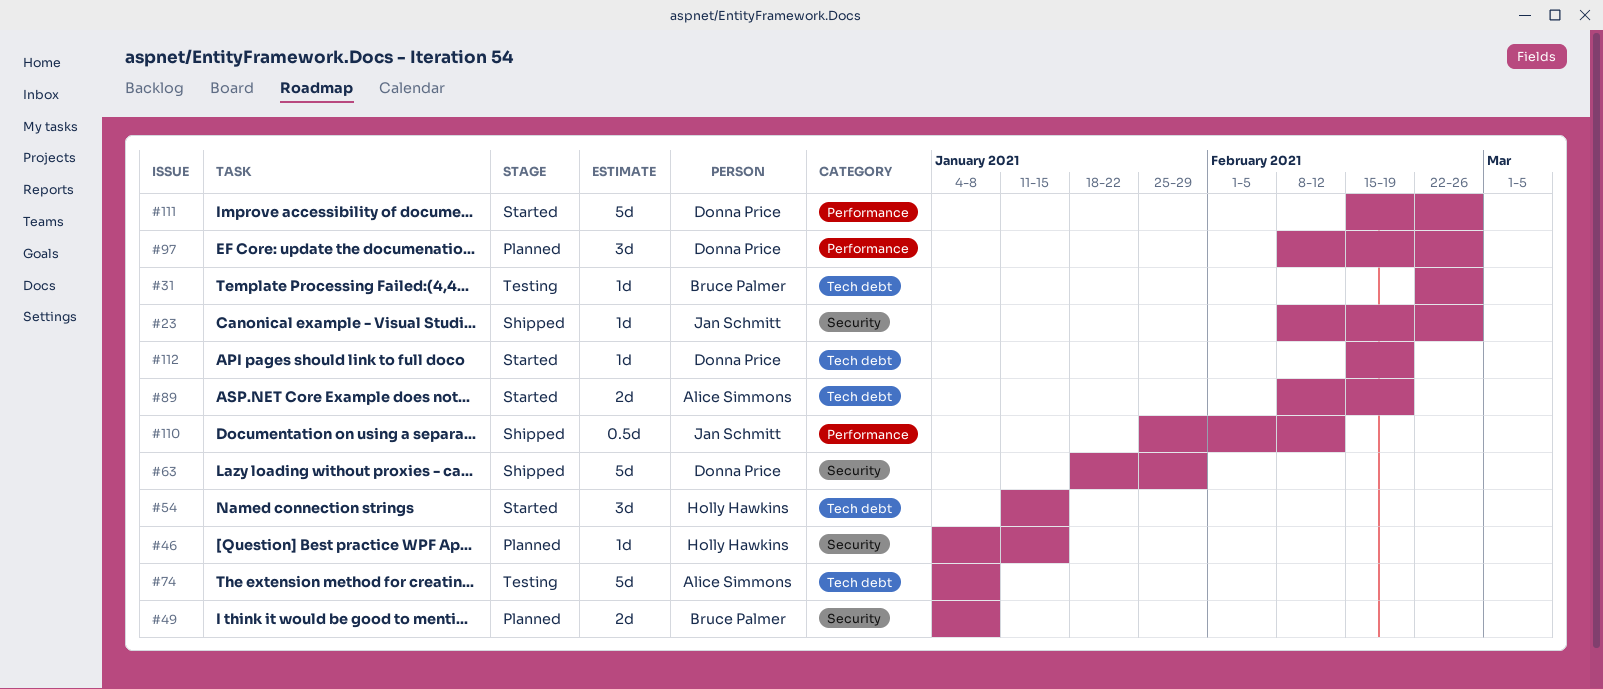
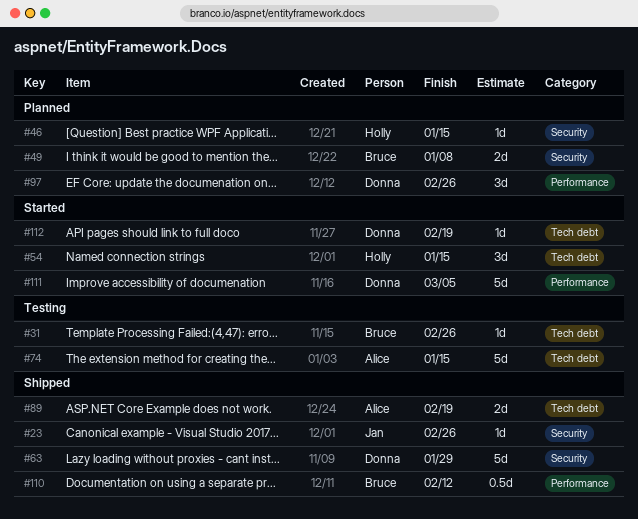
#74, due: Jan 8 -> Jan 15
#89, status: Started -> Shipped
#110, owner: Jan Schmitt -> Bruce Palmer
#111, due: Feb 26 -> Mar 5

